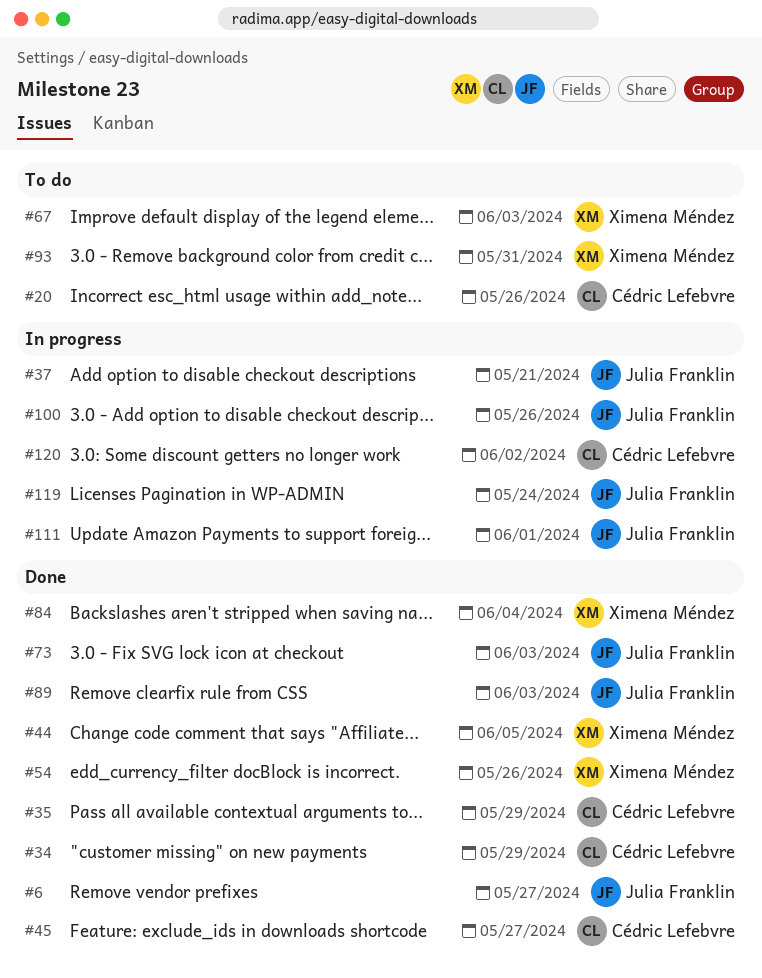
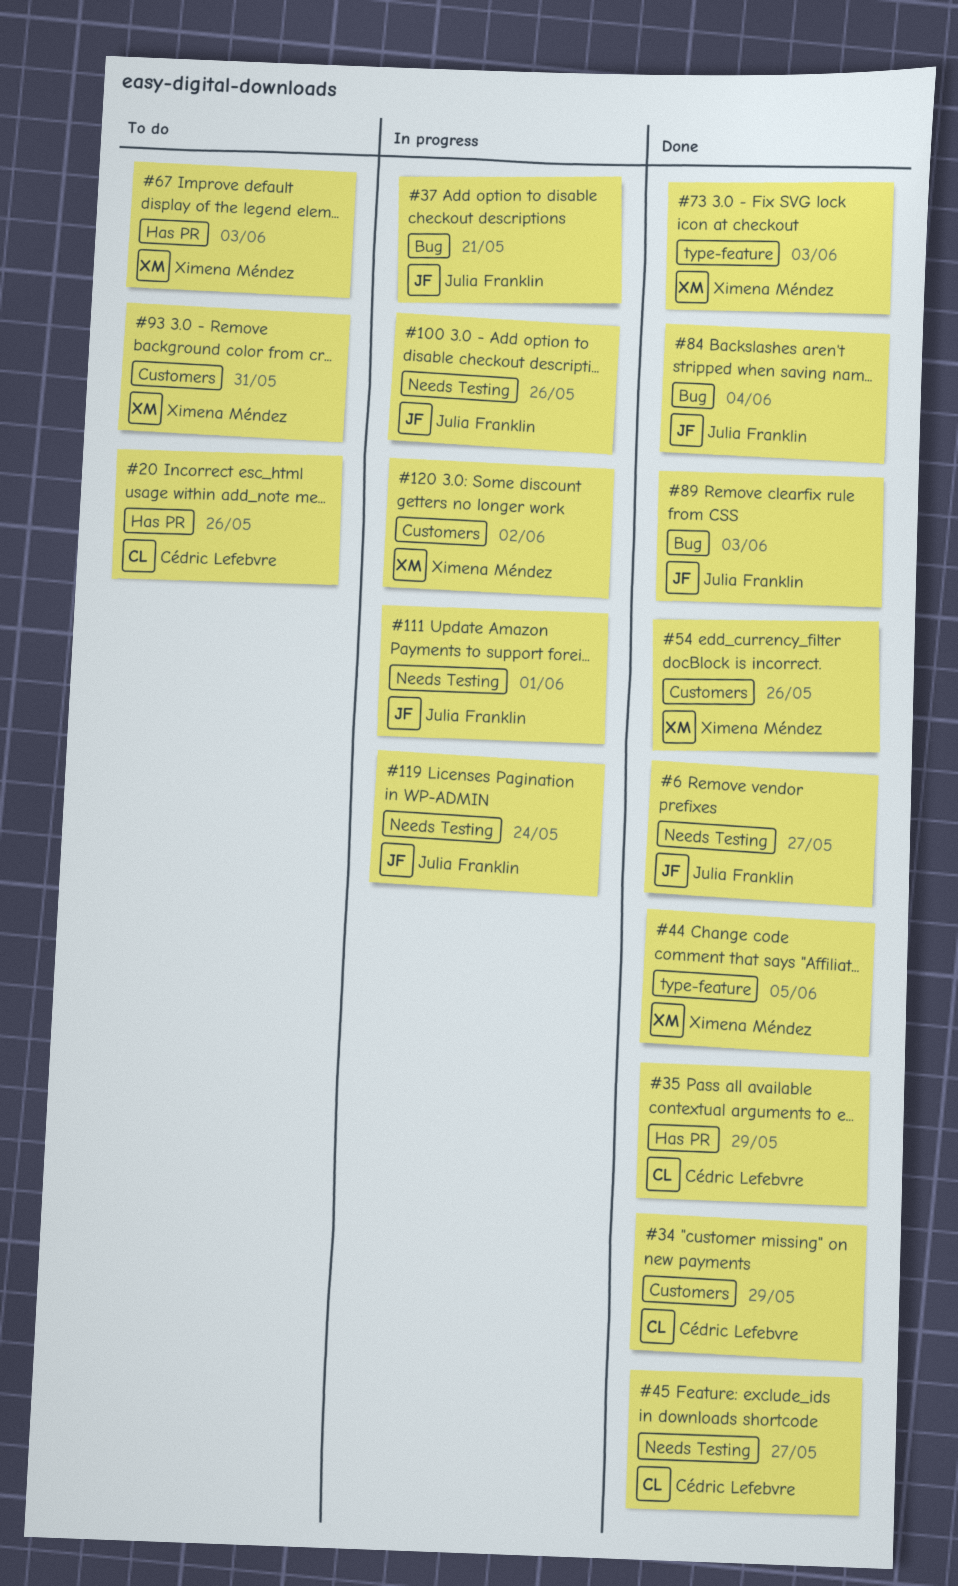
#73, owner: Julia Franklin -> Ximena Méndez
#84, owner: Ximena Méndez -> Julia Franklin
#120, owner: Cédric Lefebvre -> Ximena Méndez

